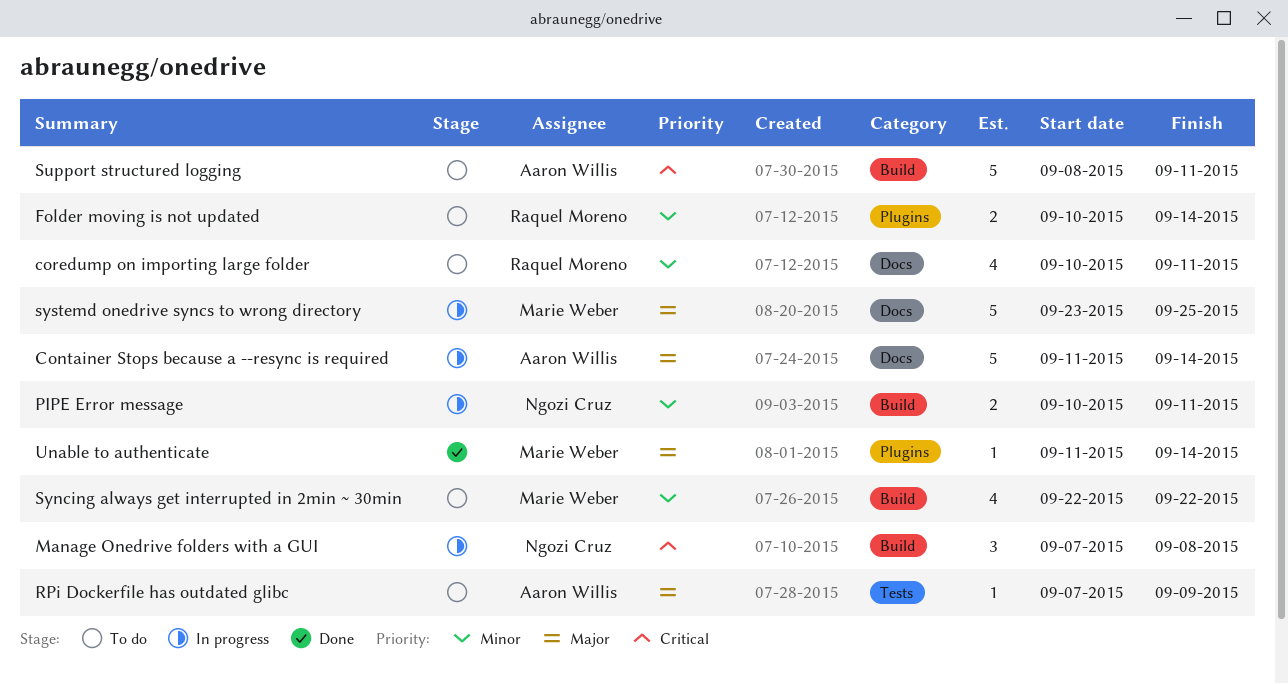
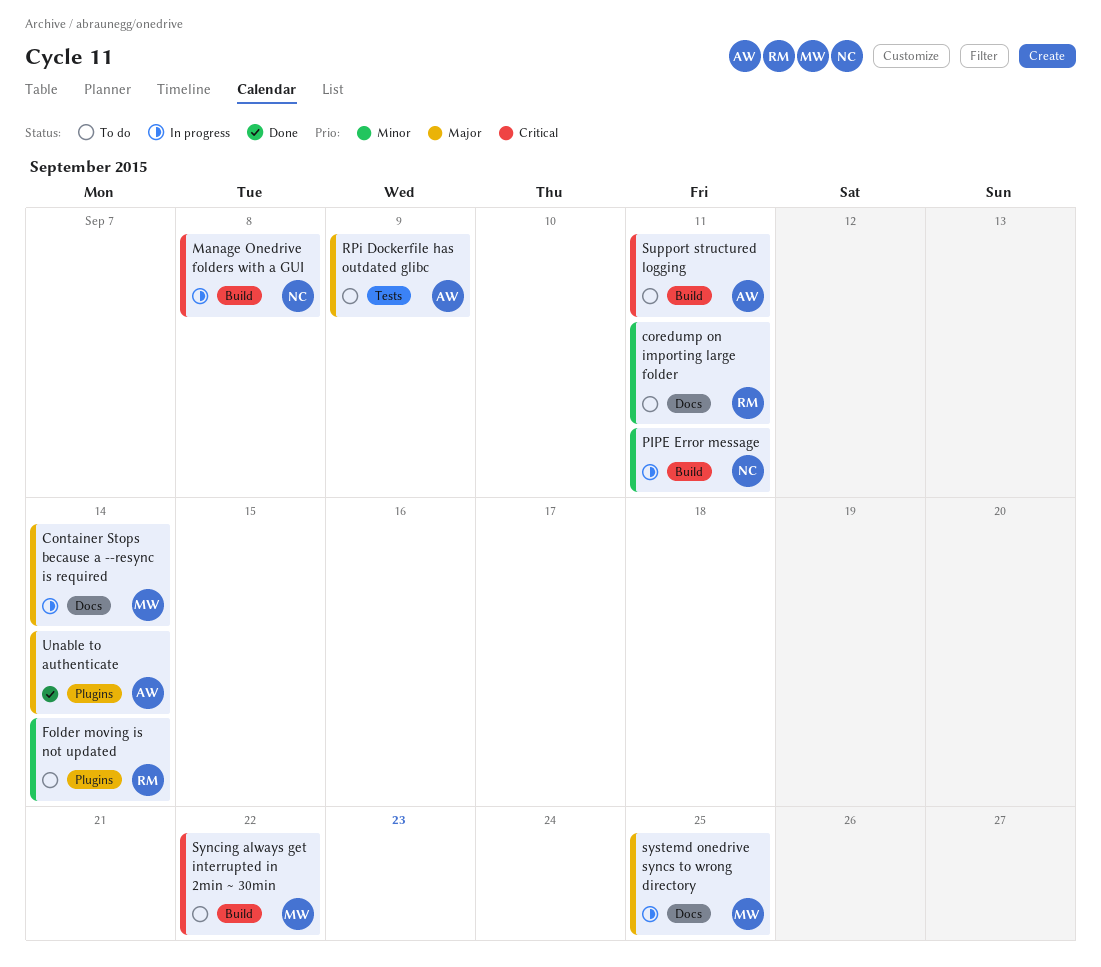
Container Stops because a --resync is required, owner: Aaron Willis -> Marie Weber
Syncing always get interrupted in 2min ~ 30min, priority: Minor -> Critical
Unable to authenticate, owner: Marie Weber -> Aaron Willis

